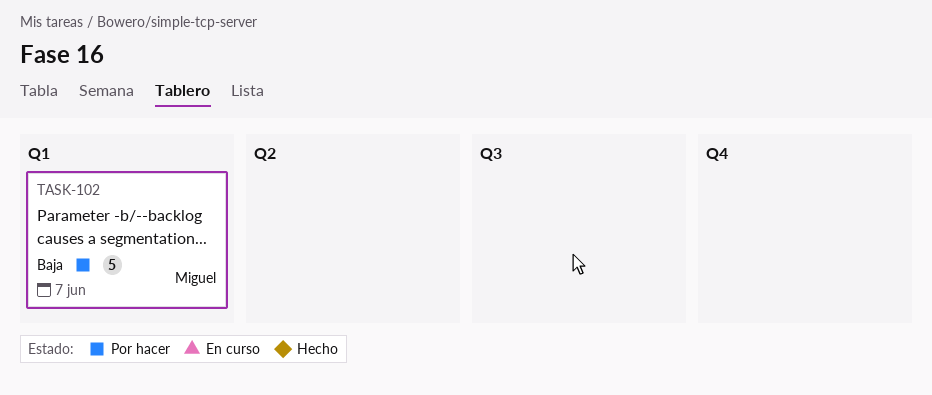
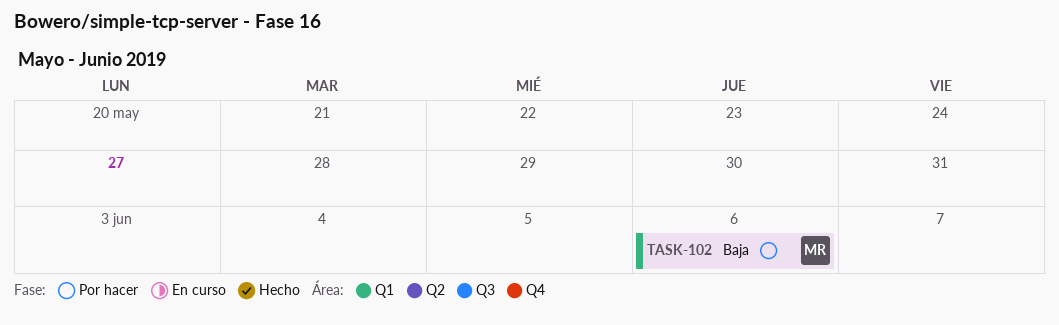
TASK-102, due: Jun 7 -> Jun 6

